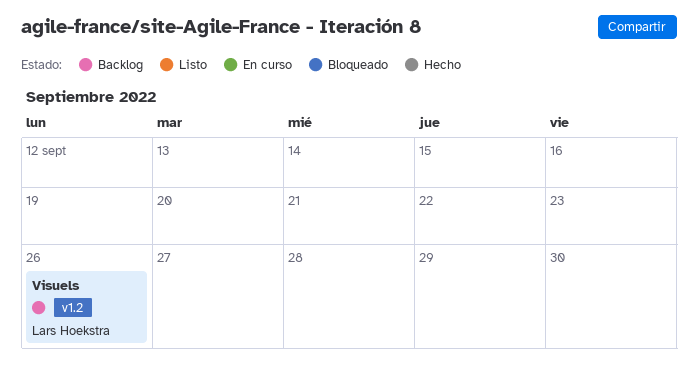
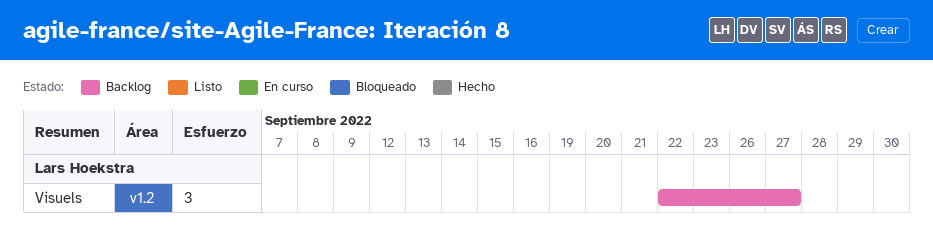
Visuels, due: Sep 26 -> Sep 27

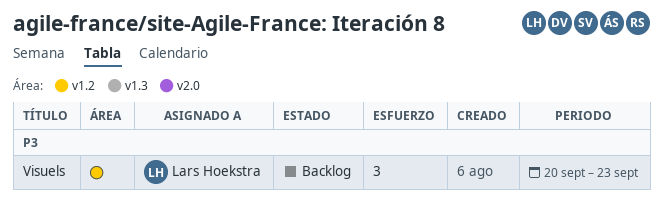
Visuels, start: Sep 22 -> Sep 20
Visuels, due: Sep 27 -> Sep 23

